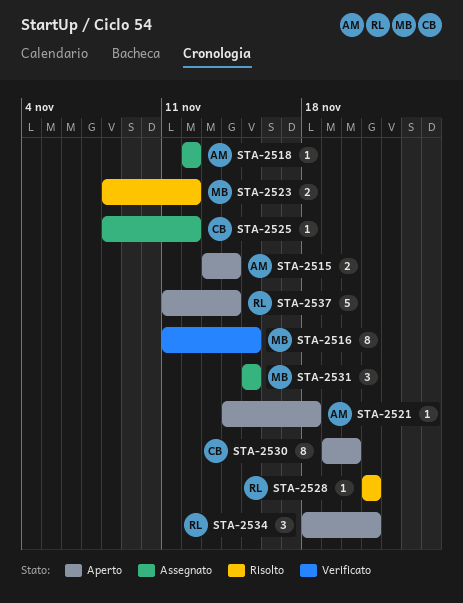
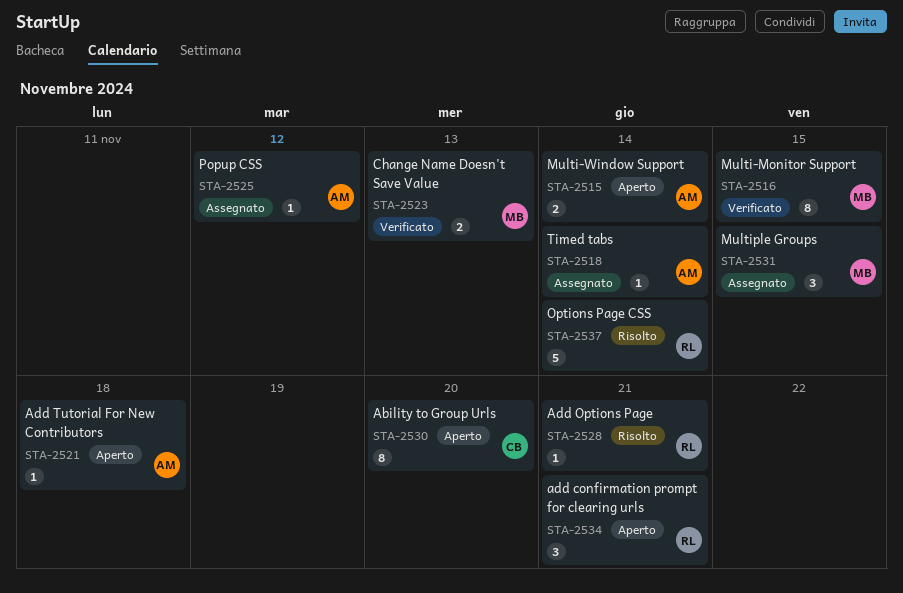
STA-2518, due: Nov 12 -> Nov 14
STA-2523, status: Risolto -> Verificato
STA-2523, due: Nov 12 -> Nov 13
STA-2525, owner: CB -> AM
STA-2537, status: Aperto -> Risolto

